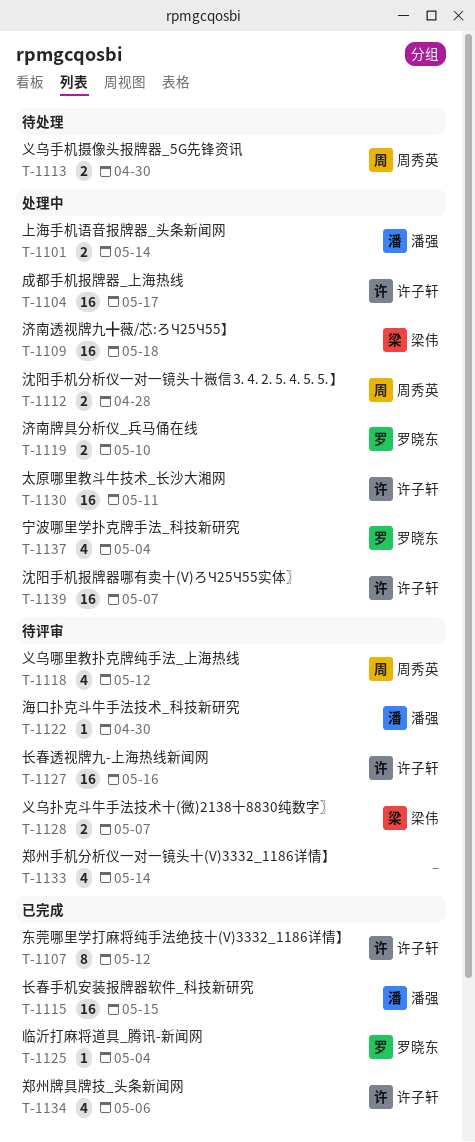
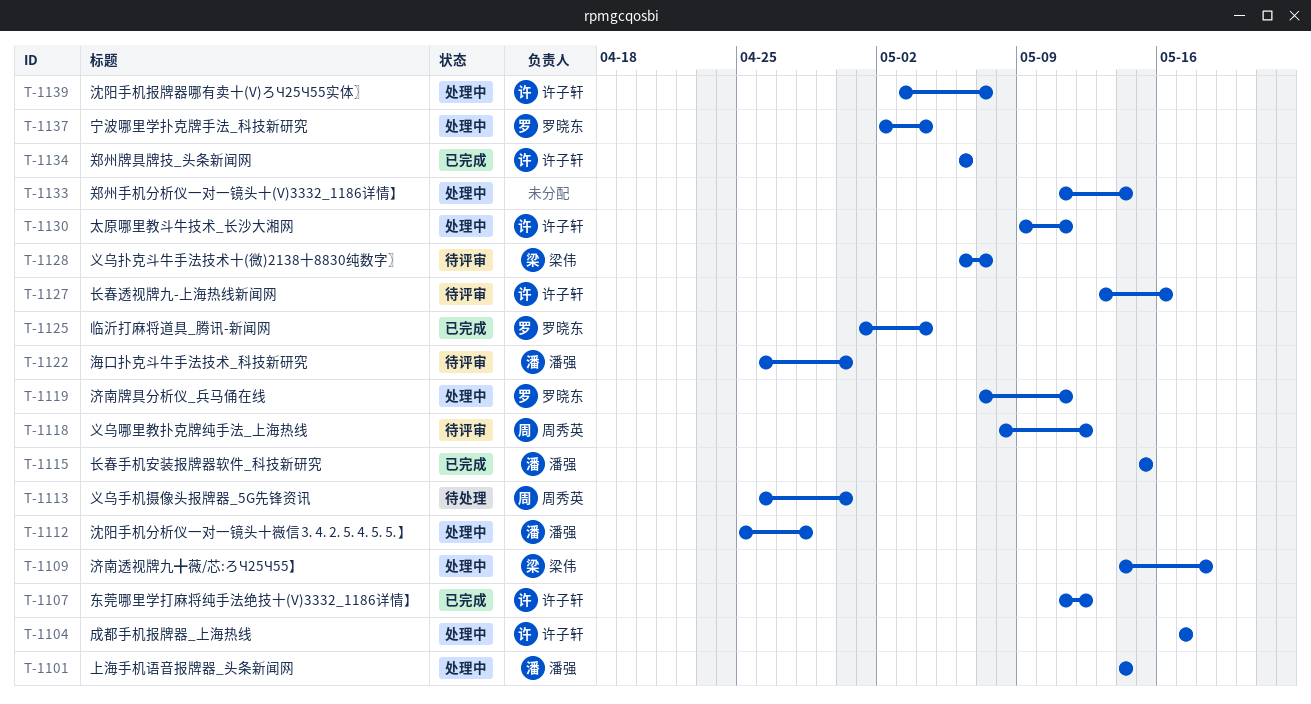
T-1112, owner: 周秀英 -> 潘强
T-1119, due: May 10 -> May 11
T-1133, status: 待评审 -> 处理中

